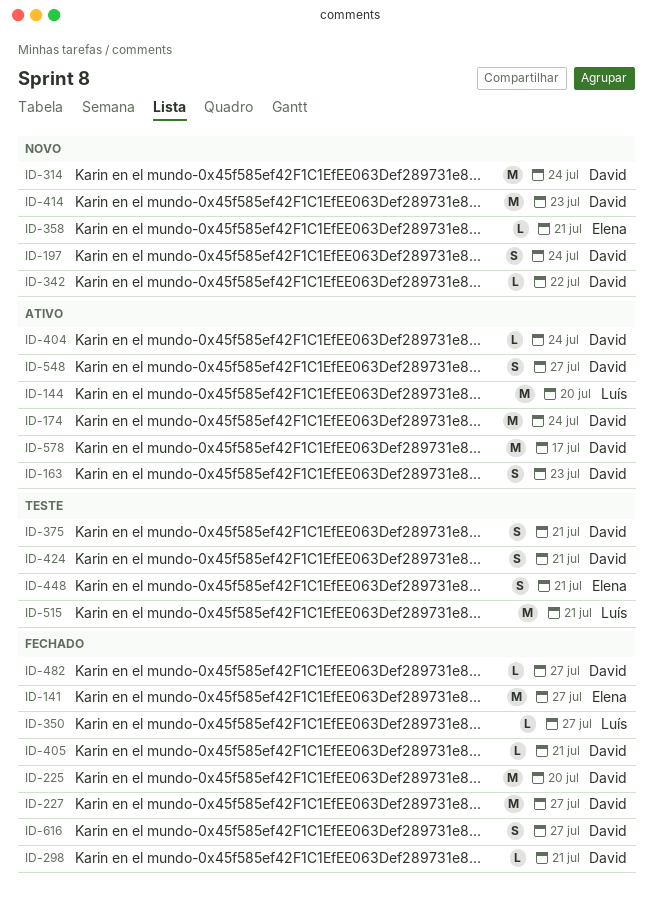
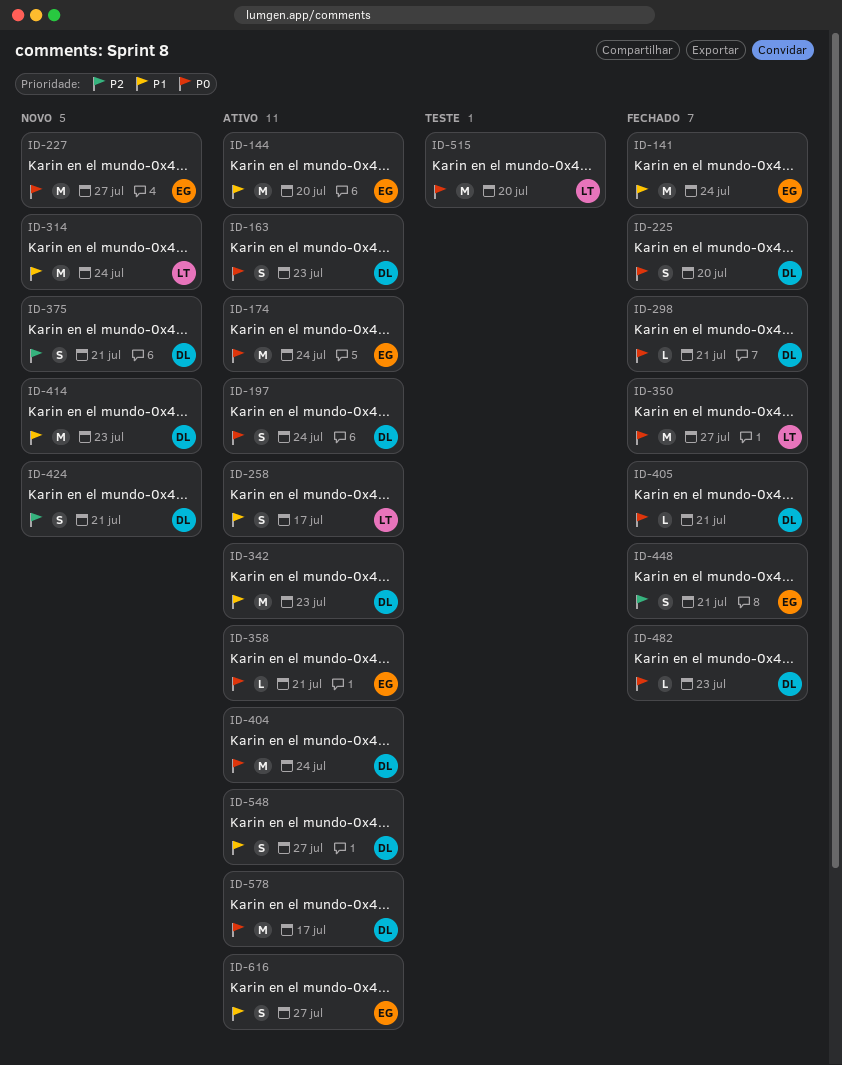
ID-141, due: Jul 27 -> Jul 24
ID-144, owner: Luís -> Elena
ID-174, owner: David -> Elena
ID-197, status: Novo -> Ativo
ID-225, estimate: M -> S
ID-227, status: Fechado -> Novo
ID-227, owner: David -> Elena
ID-258: none -> present
ID-314, owner: David -> Luís
ID-342, status: Novo -> Ativo
ID-342, estimate: L -> M
ID-342, due: Jul 22 -> Jul 23
ID-350, estimate: L -> M
ID-358, status: Novo -> Ativo
ID-375, status: Teste -> Novo
ID-404, estimate: L -> M
ID-424, status: Teste -> Novo
ID-448, status: Teste -> Fechado
ID-482, due: Jul 27 -> Jul 23
ID-515, due: Jul 21 -> Jul 20
ID-616, status: Fechado -> Ativo
ID-616, owner: David -> Elena

